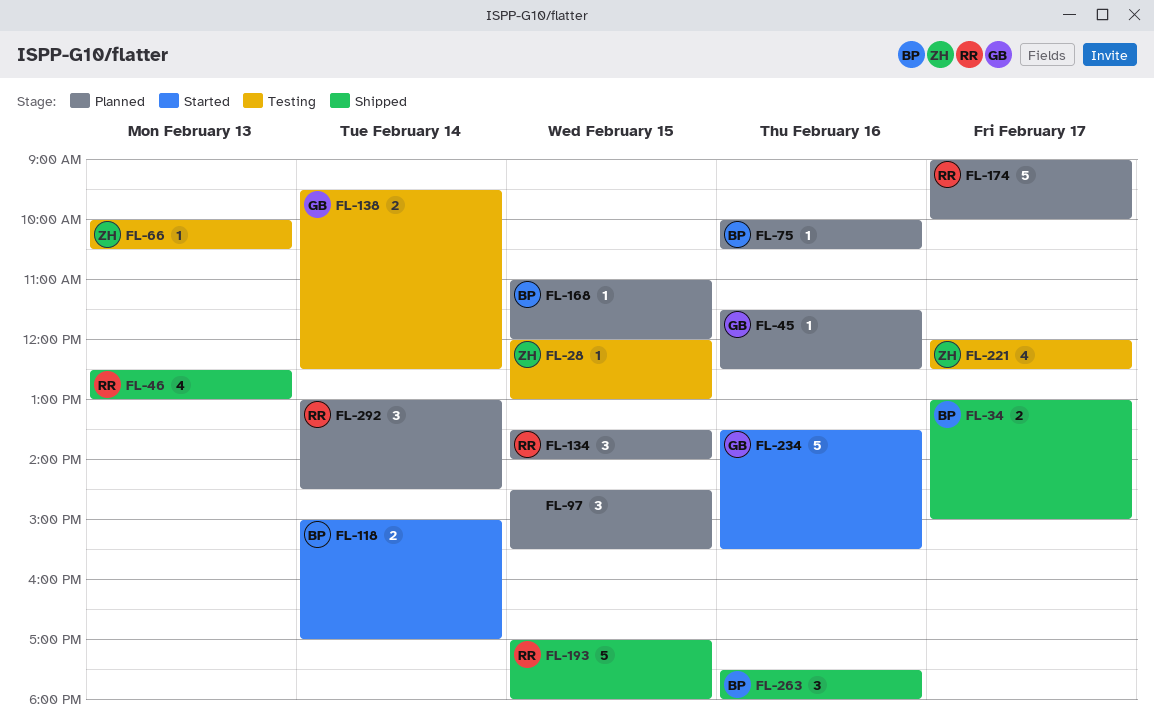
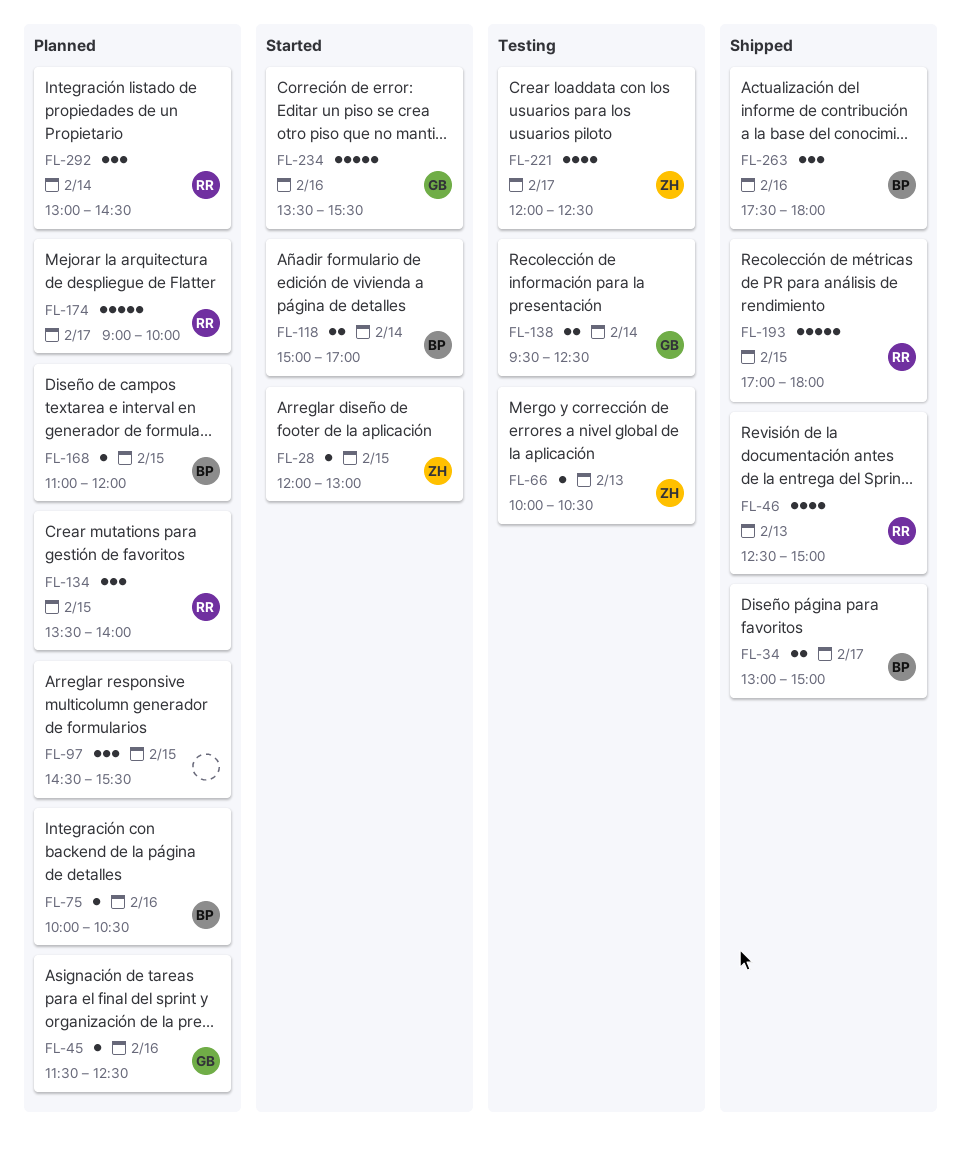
FL-28, status: Testing -> Started
FL-46, ends: 13:00 -> 15:00

